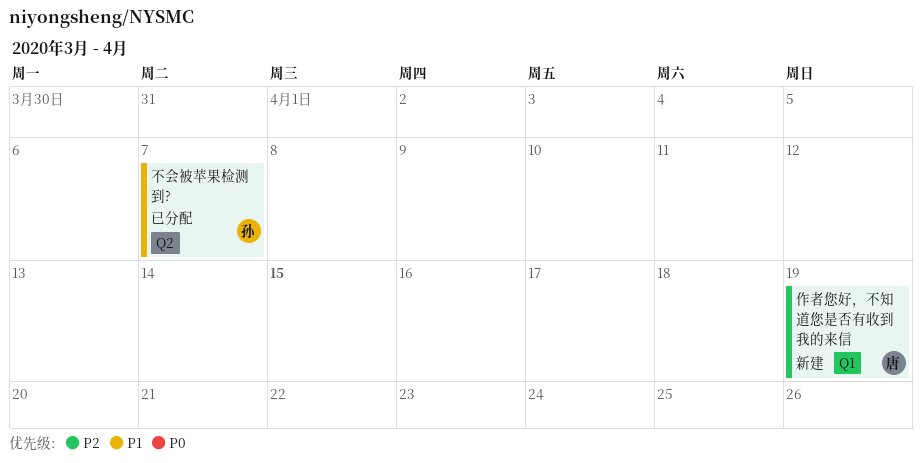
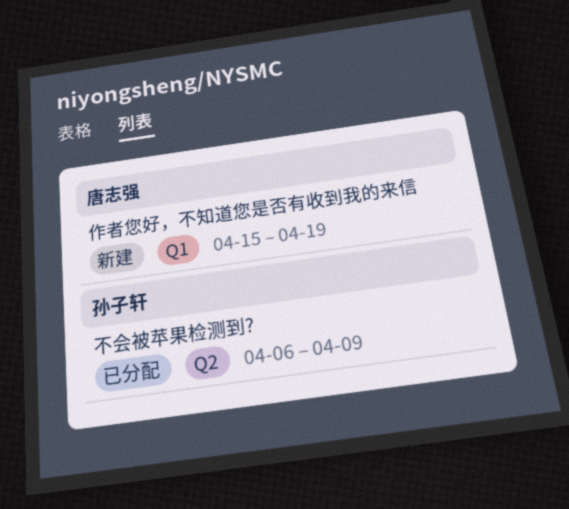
不会被苹果检测到?, due: Apr 7 -> Apr 9

